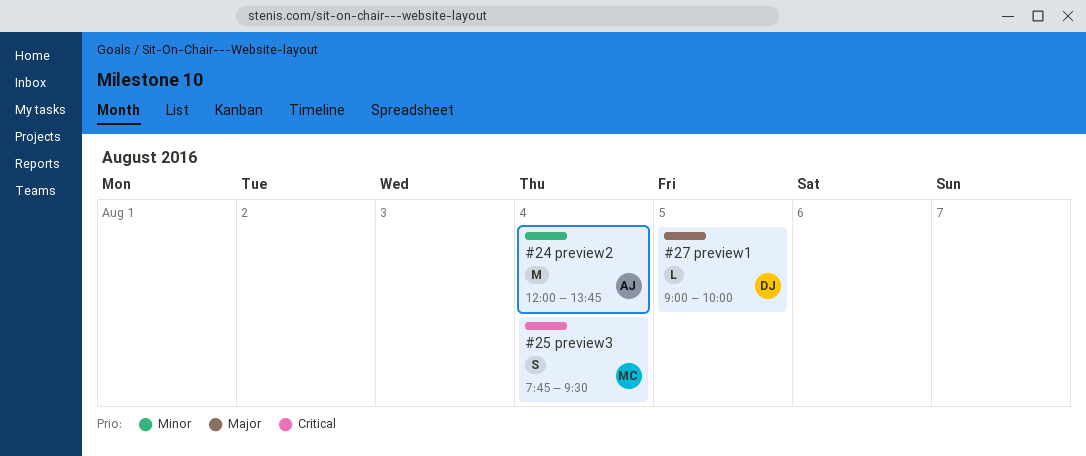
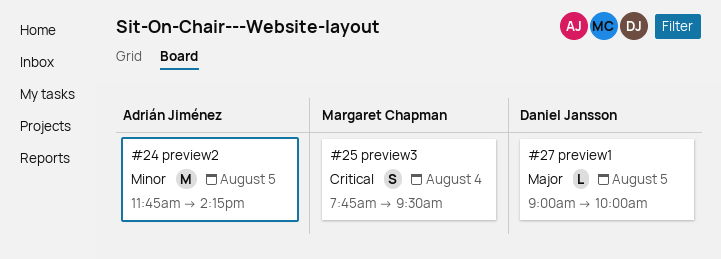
#24, day: Aug 4 -> Aug 5
#24, begins: 12:00 -> 11:45
#24, ends: 13:45 -> 14:15

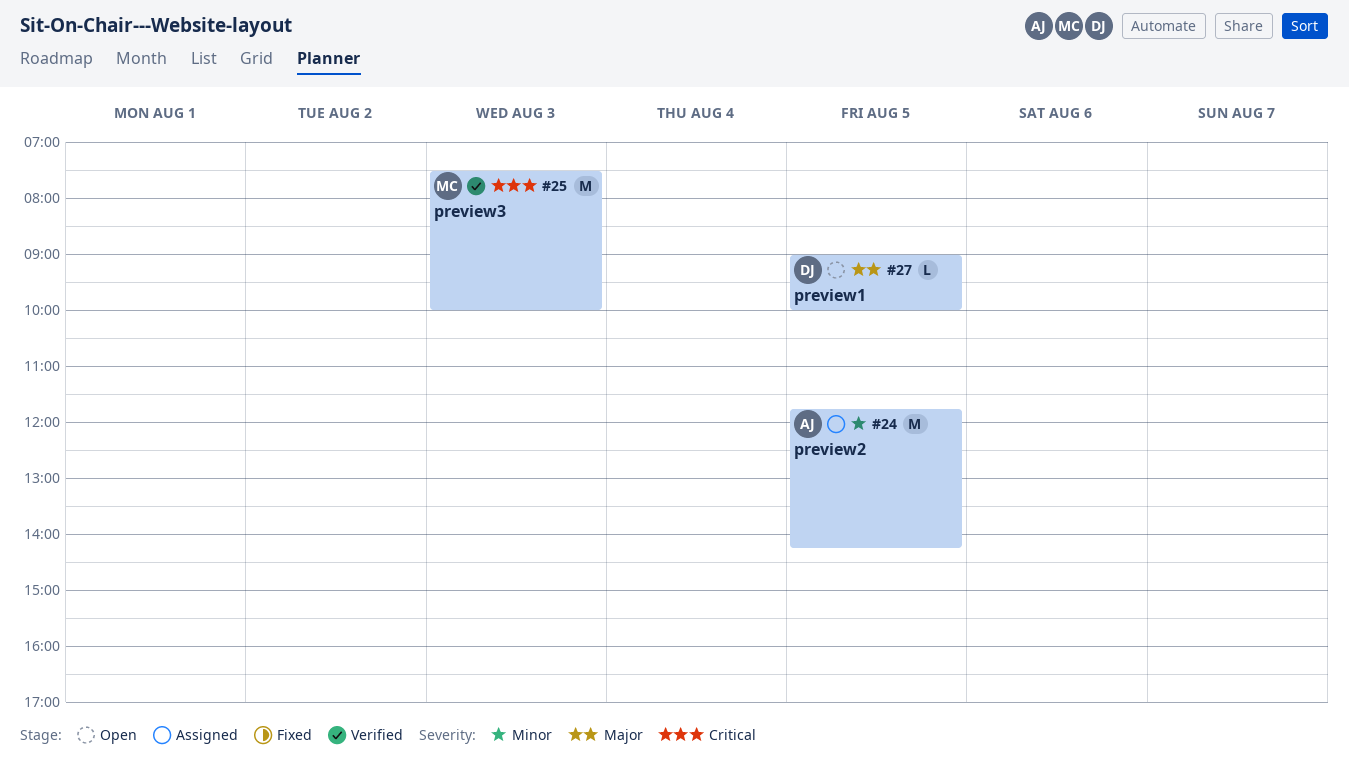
#25, estimate: S -> M
#25, day: Aug 4 -> Aug 3
#25, begins: 07:45 -> 07:30
#25, ends: 09:30 -> 10:00

